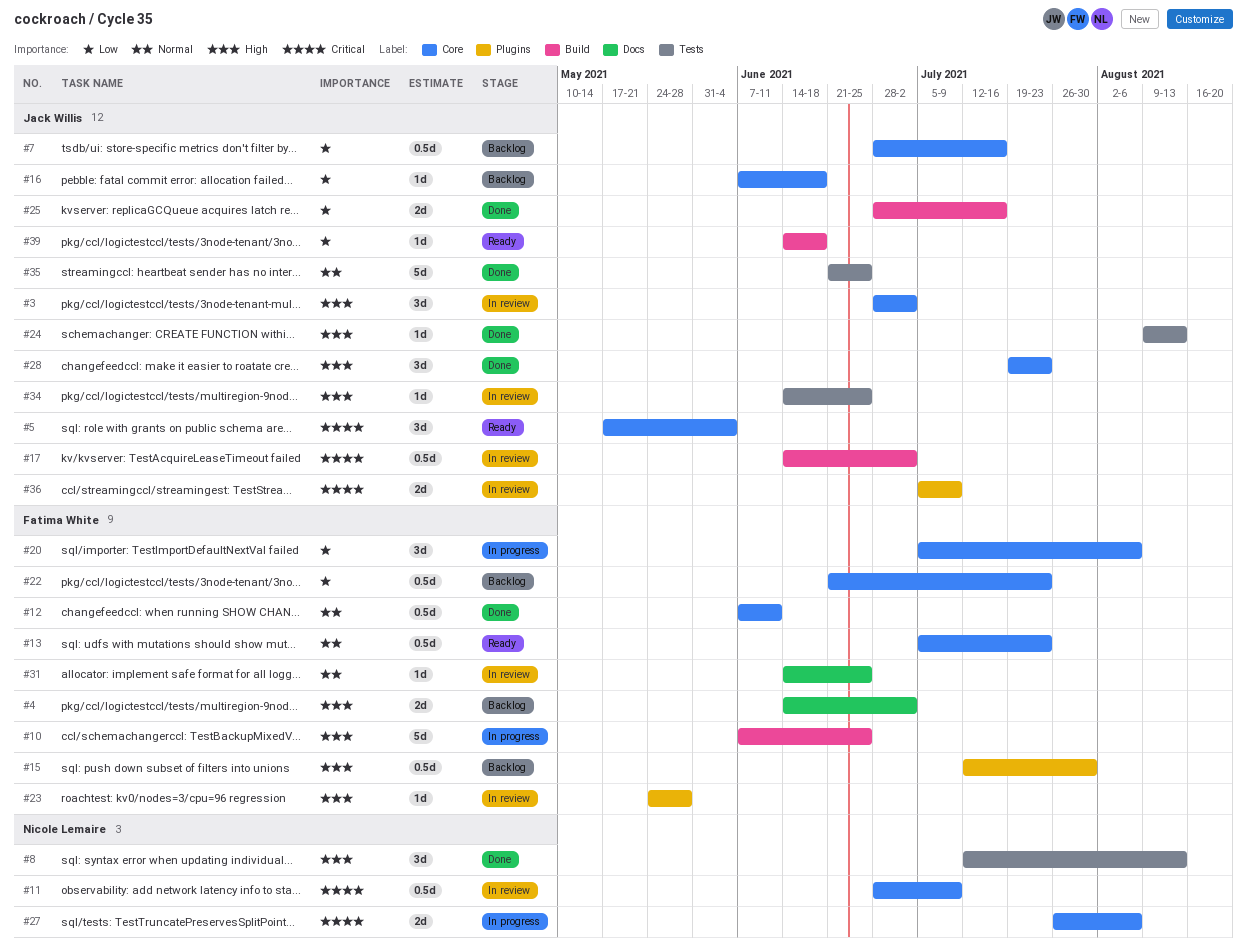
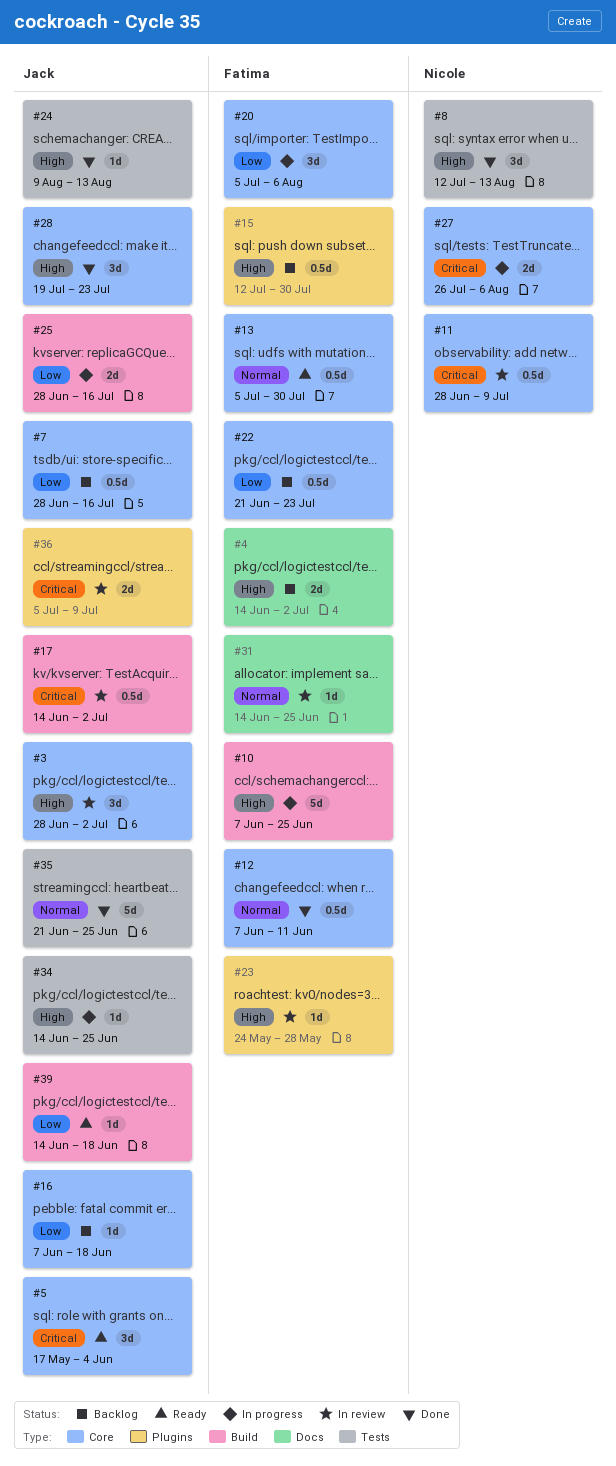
#13, due: Jul 23 -> Jul 30
#25, status: Done -> In progress
#34, status: In review -> In progress

